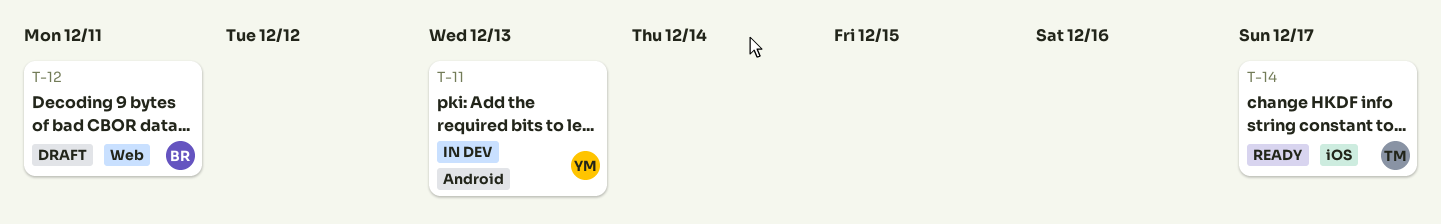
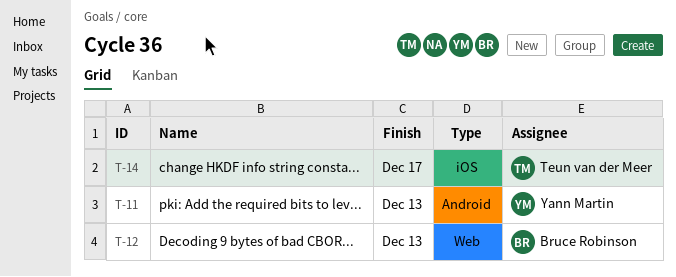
T-12, due: Dec 11 -> Dec 13

